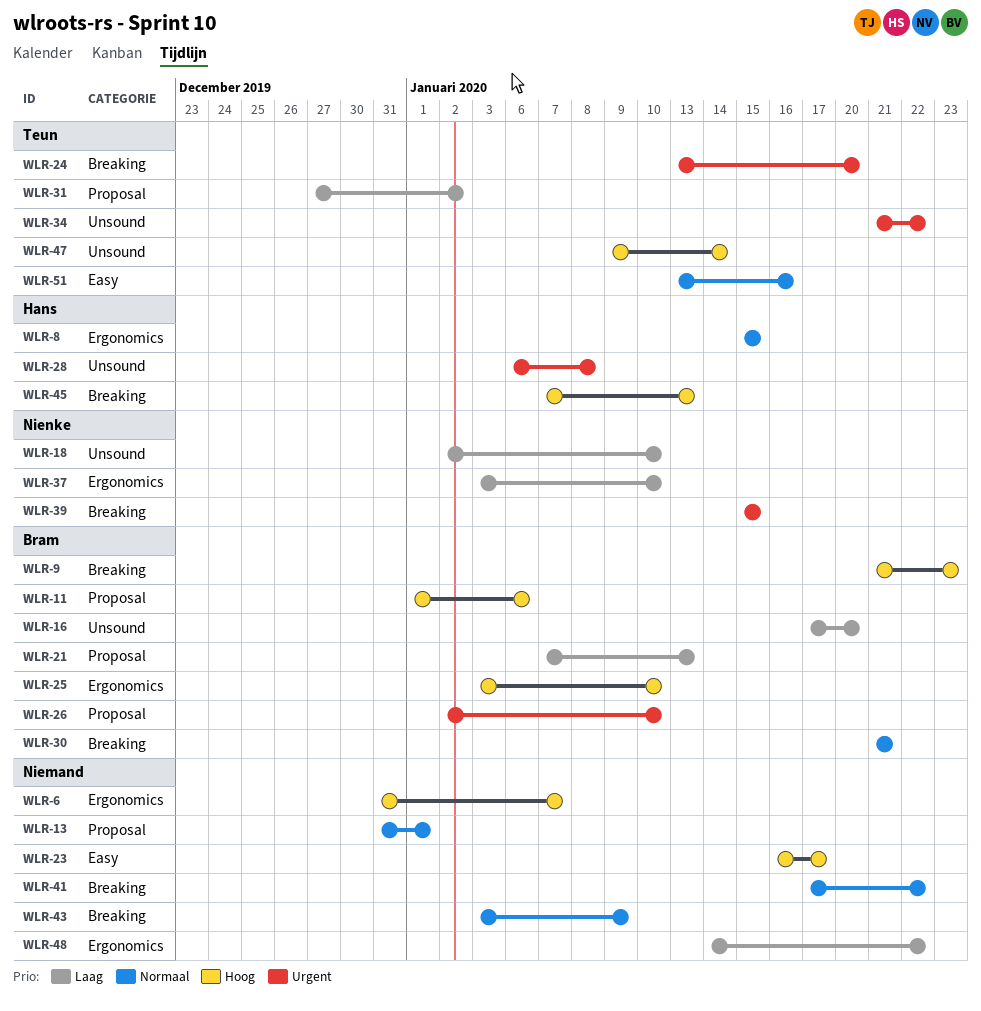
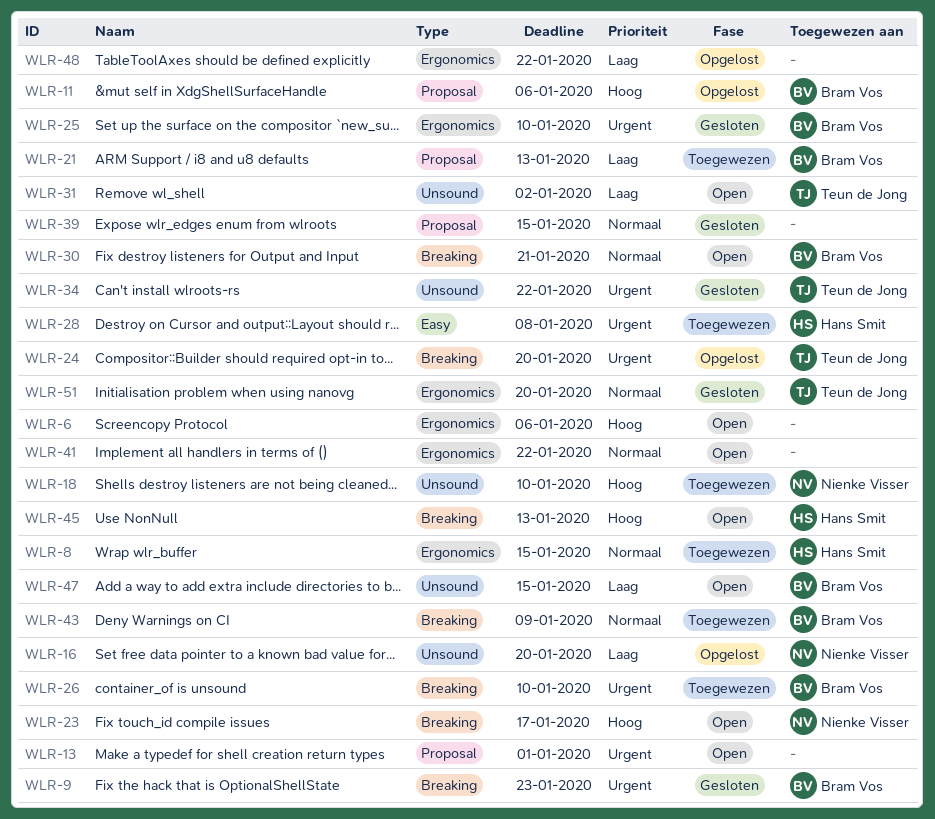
WLR-6, due: Jan 7 -> Jan 6
WLR-9, priority: Hoog -> Urgent
WLR-13, priority: Normaal -> Urgent
WLR-16, owner: Bram Vos -> Nienke Visser
WLR-18, priority: Laag -> Hoog
WLR-23, owner: none -> Nienke Visser
WLR-23, label: Easy -> Breaking
WLR-25, priority: Hoog -> Urgent
WLR-26, label: Proposal -> Breaking
WLR-28, label: Unsound -> Easy
WLR-31, label: Proposal -> Unsound
WLR-37: present -> none
WLR-39, owner: Nienke Visser -> none
WLR-39, priority: Urgent -> Normaal
WLR-39, label: Breaking -> Proposal
WLR-41, label: Breaking -> Ergonomics
WLR-43, owner: none -> Bram Vos
WLR-47, owner: Teun de Jong -> Bram Vos
WLR-47, priority: Hoog -> Laag
WLR-47, due: Jan 14 -> Jan 15
WLR-51, label: Easy -> Ergonomics
WLR-51, due: Jan 16 -> Jan 20

